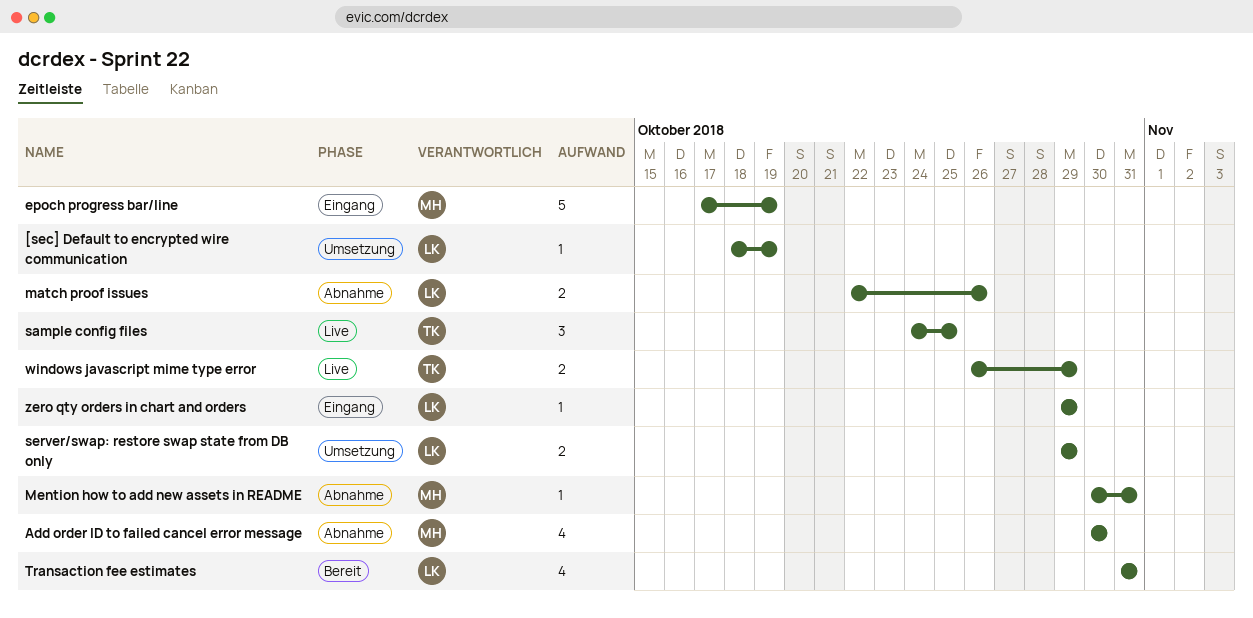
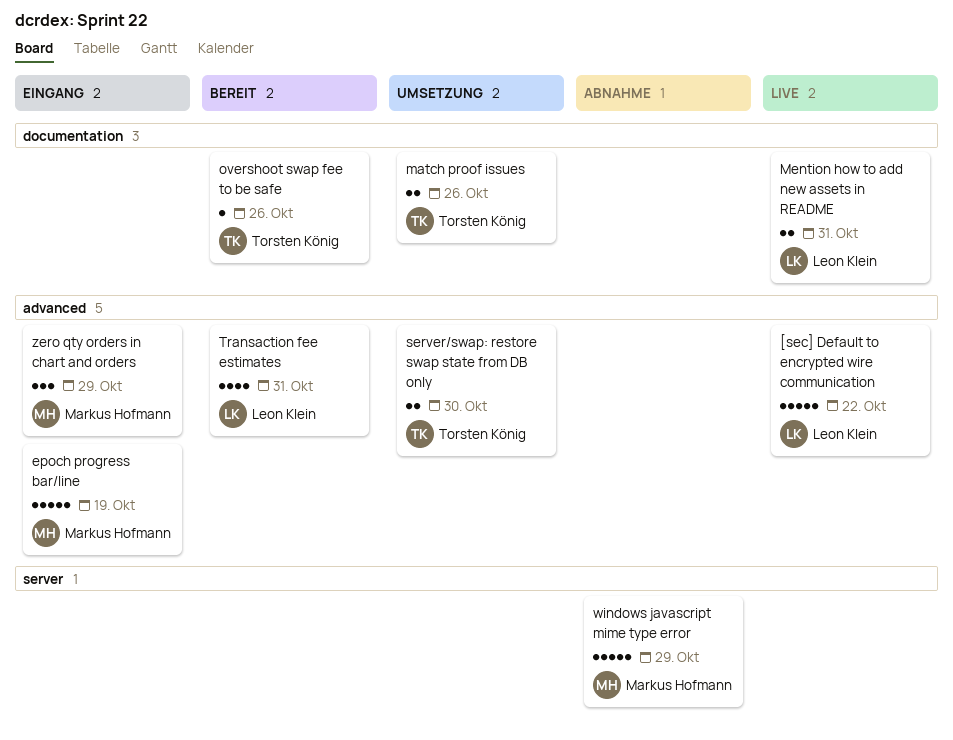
[sec] Default to encrypted wire communication, status: Umsetzung -> Live
[sec] Default to encrypted wire communication, estimate: 1 -> 5
[sec] Default to encrypted wire communication, due: Oct 19 -> Oct 22
Add order ID to failed cancel error message: present -> none
match proof issues, status: Abnahme -> Umsetzung
match proof issues, owner: Leon Klein -> Torsten König
Mention how to add new assets in README, status: Abnahme -> Live
Mention how to add new assets in README, owner: Markus Hofmann -> Leon Klein
Mention how to add new assets in README, estimate: 1 -> 2
overshoot swap fee to be safe: none -> present
sample config files: present -> none
server/swap: restore swap state from DB only, owner: Leon Klein -> Torsten König
server/swap: restore swap state from DB only, due: Oct 29 -> Oct 30
windows javascript mime type error, status: Live -> Abnahme
windows javascript mime type error, owner: Torsten König -> Markus Hofmann
windows javascript mime type error, estimate: 2 -> 5
zero qty orders in chart and orders, owner: Leon Klein -> Markus Hofmann
zero qty orders in chart and orders, estimate: 1 -> 3

